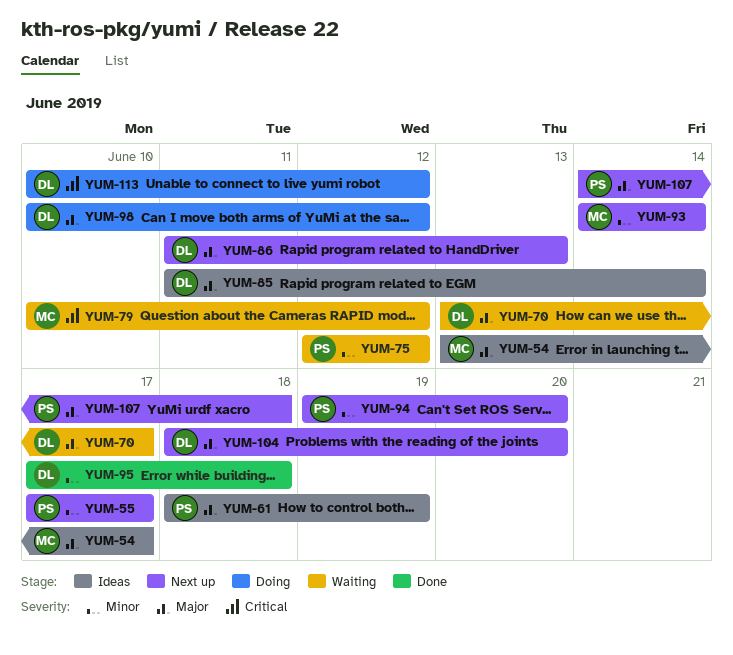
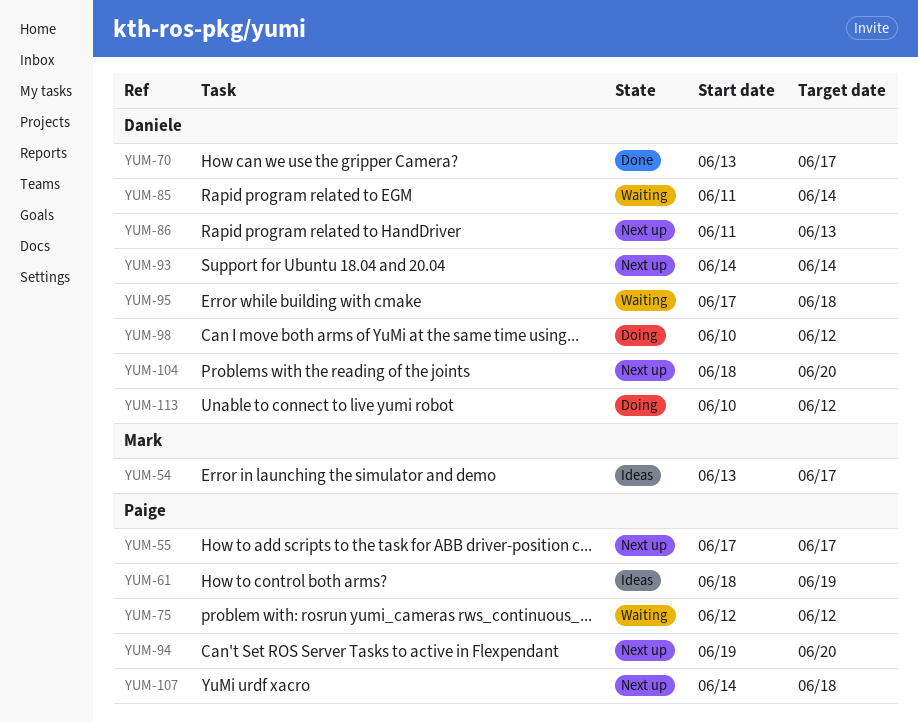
YUM-70, status: Waiting -> Done
YUM-79: present -> none
YUM-85, status: Ideas -> Waiting
YUM-93, owner: Mark -> Daniele
YUM-95, status: Done -> Waiting

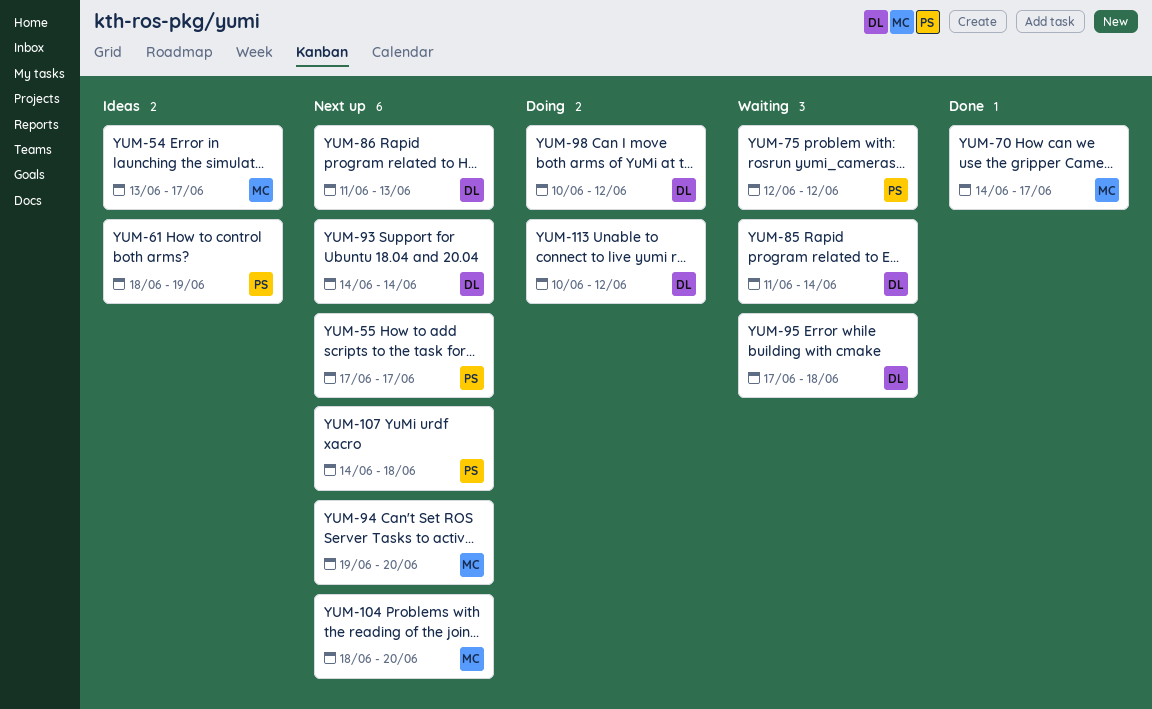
YUM-70, owner: Daniele -> Mark
YUM-70, start: Jun 13 -> Jun 14
YUM-94, owner: Paige -> Mark
YUM-104, owner: Daniele -> Mark

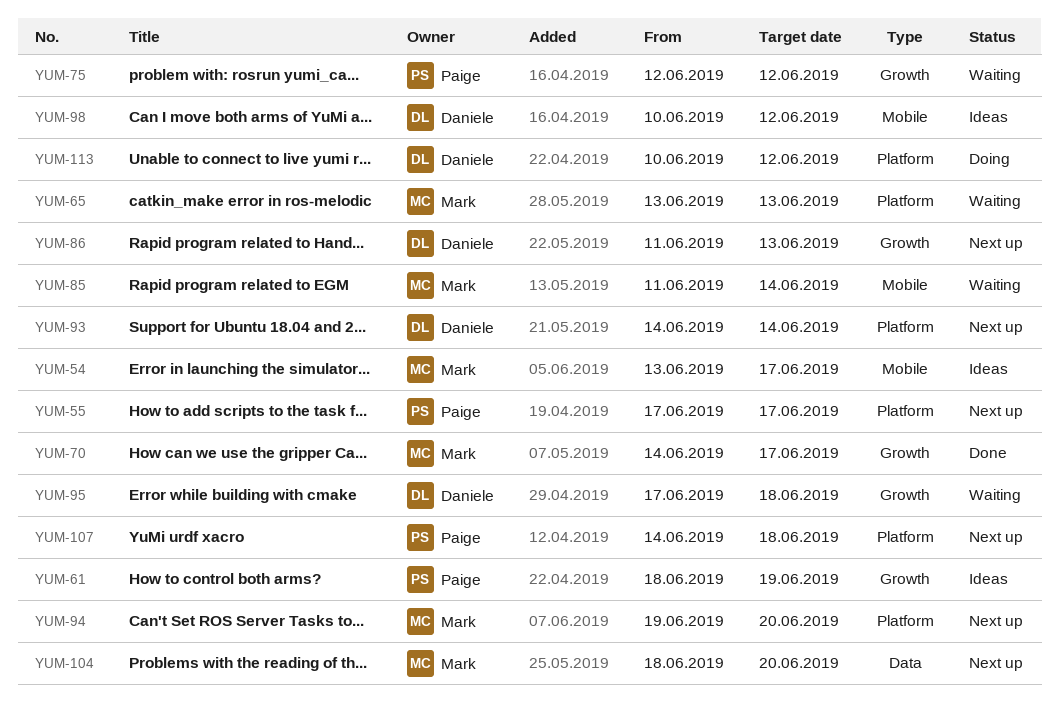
YUM-65: none -> present
YUM-85, owner: Daniele -> Mark
YUM-98, status: Doing -> Ideas

